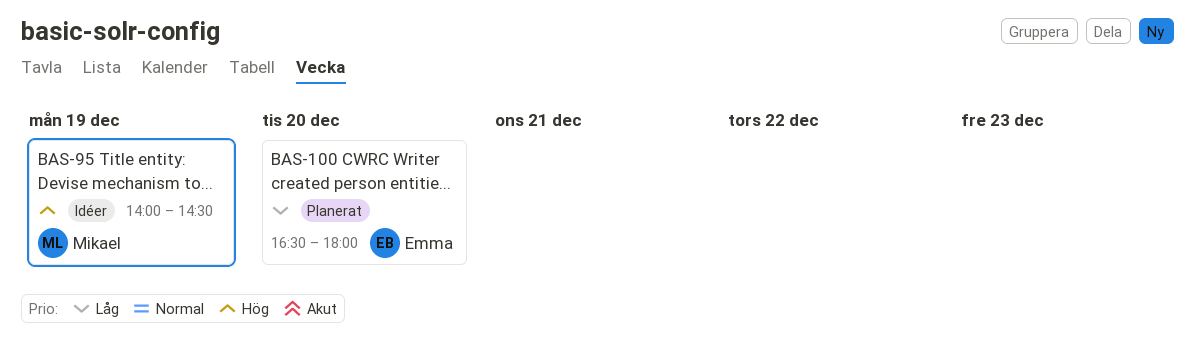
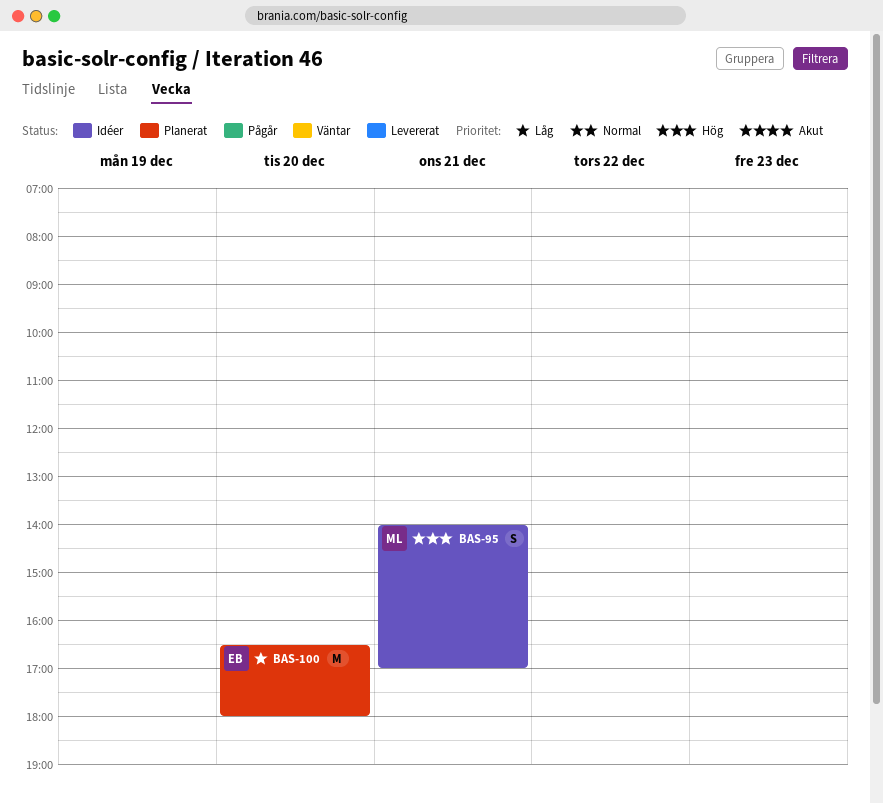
BAS-95, day: Dec 19 -> Dec 21
BAS-95, ends: 14:30 -> 17:00

